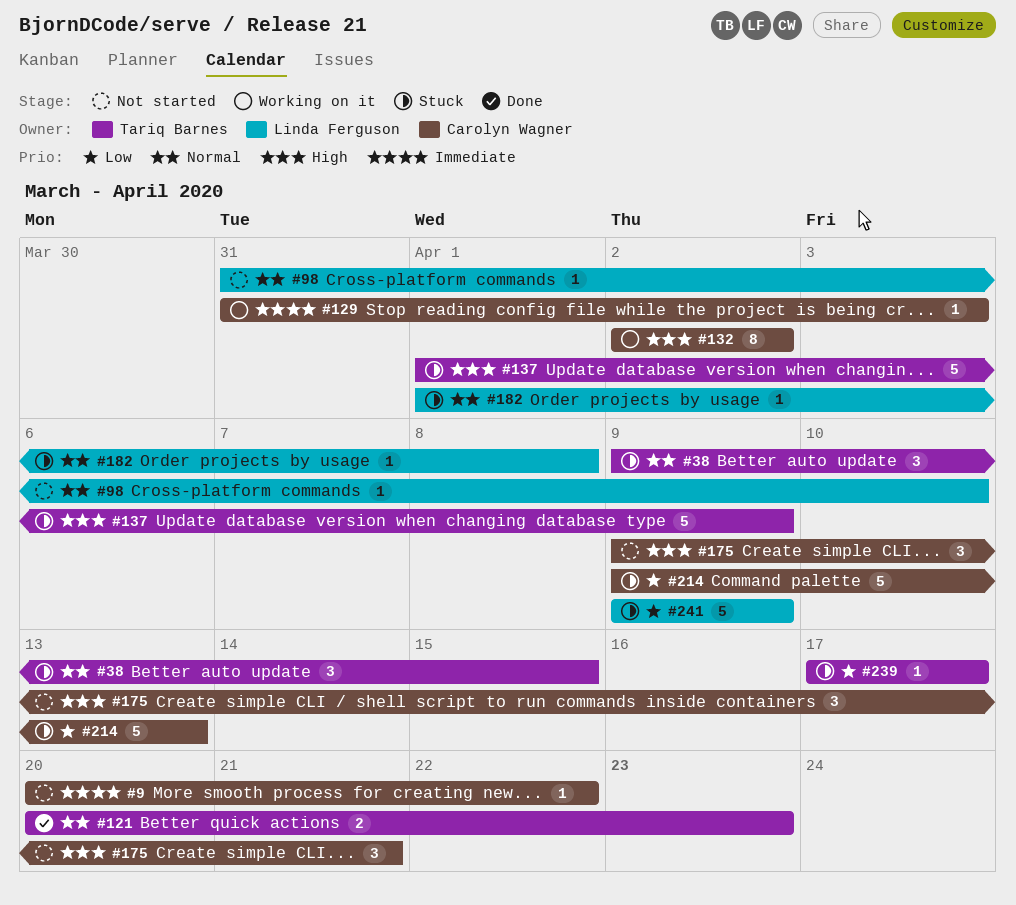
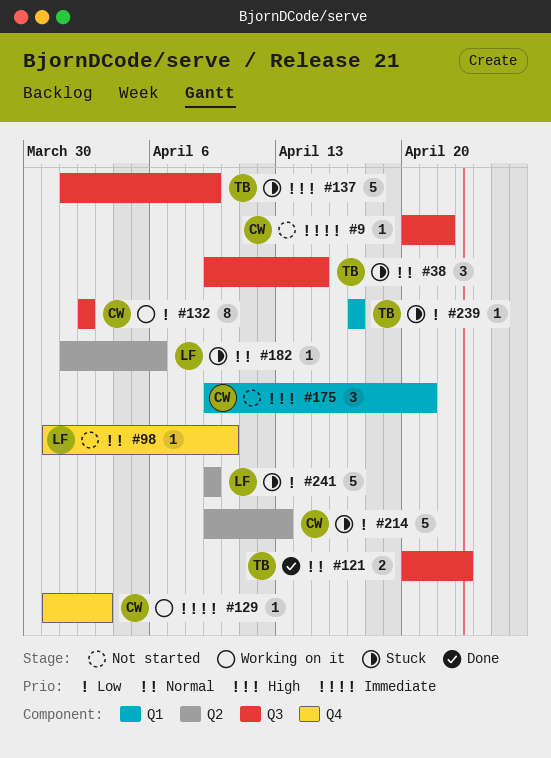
#132, priority: High -> Low
#182, due: Apr 8 -> Apr 6

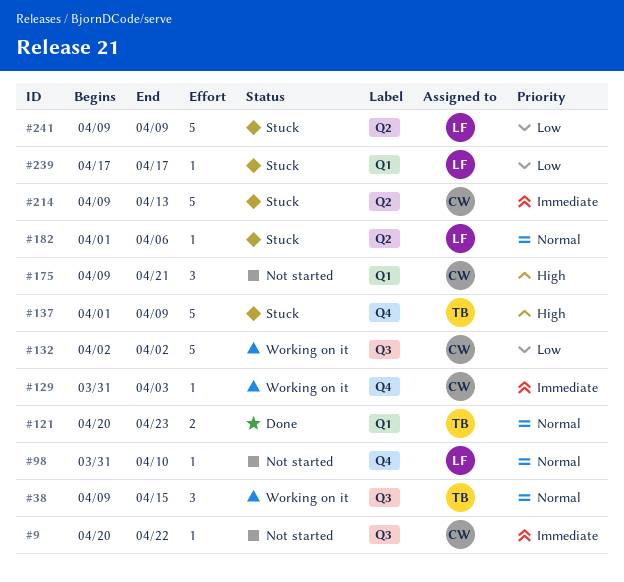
#38, status: Stuck -> Working on it
#121, label: Q3 -> Q1
#132, estimate: 8 -> 5
#137, label: Q3 -> Q4
#214, priority: Low -> Immediate
#239, owner: TB -> LF

